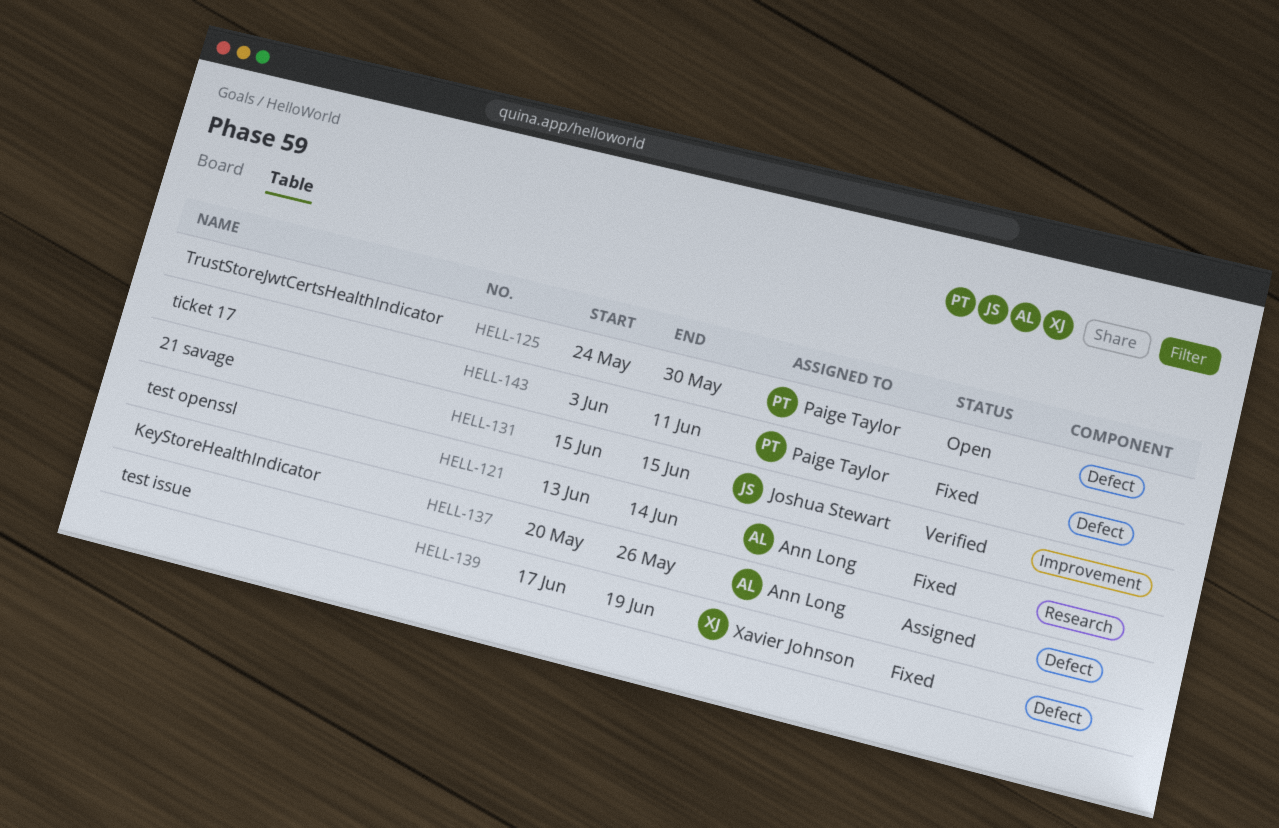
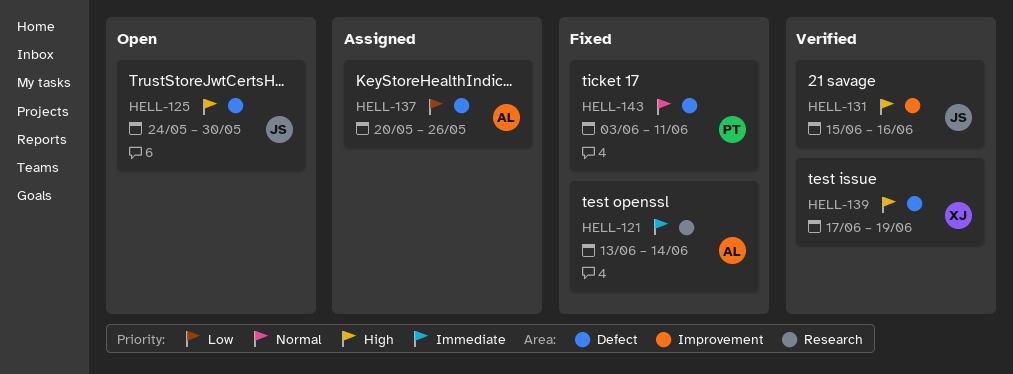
HELL-125, owner: Paige Taylor -> Joshua Stewart
HELL-131, due: Jun 15 -> Jun 16
HELL-139, status: Fixed -> Verified

